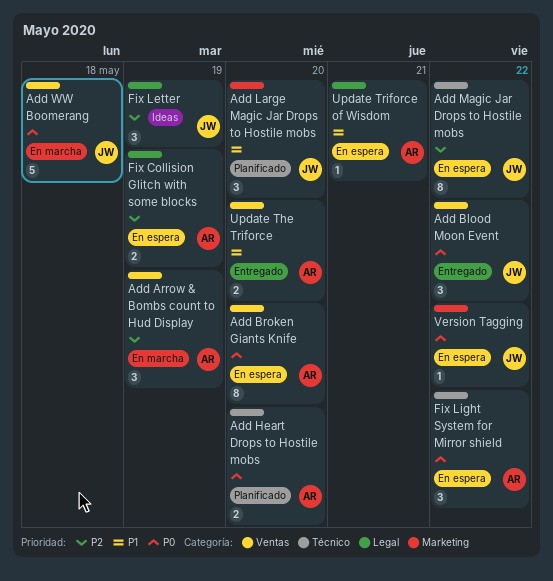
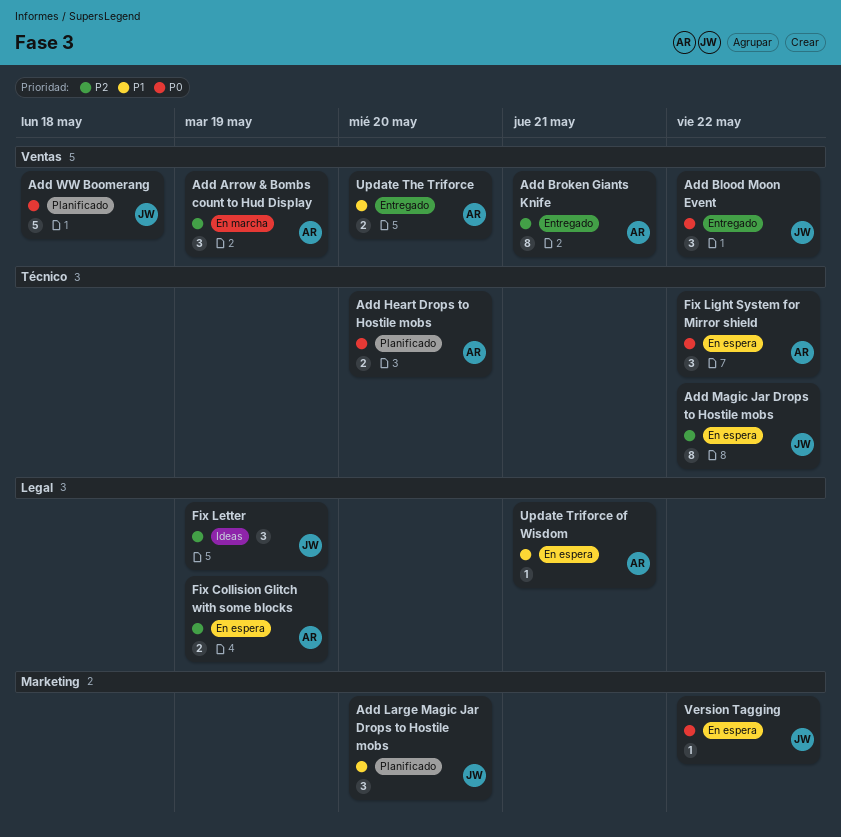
Add Broken Giants Knife, status: En espera -> Entregado
Add Broken Giants Knife, priority: P0 -> P2
Add Broken Giants Knife, due: May 20 -> May 21
Add WW Boomerang, status: En marcha -> Planificado

